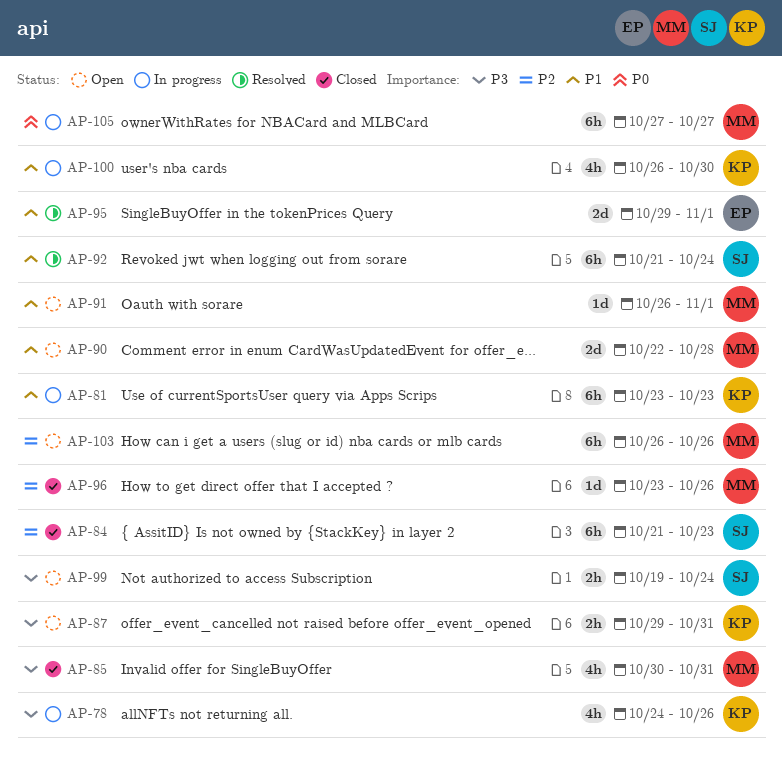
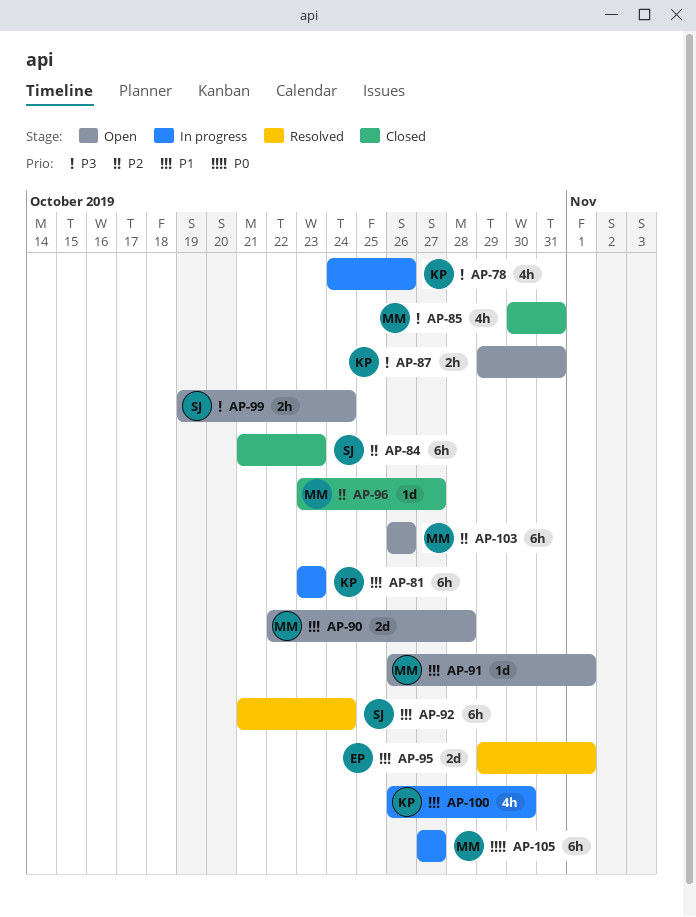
AP-96, due: Oct 26 -> Oct 27

